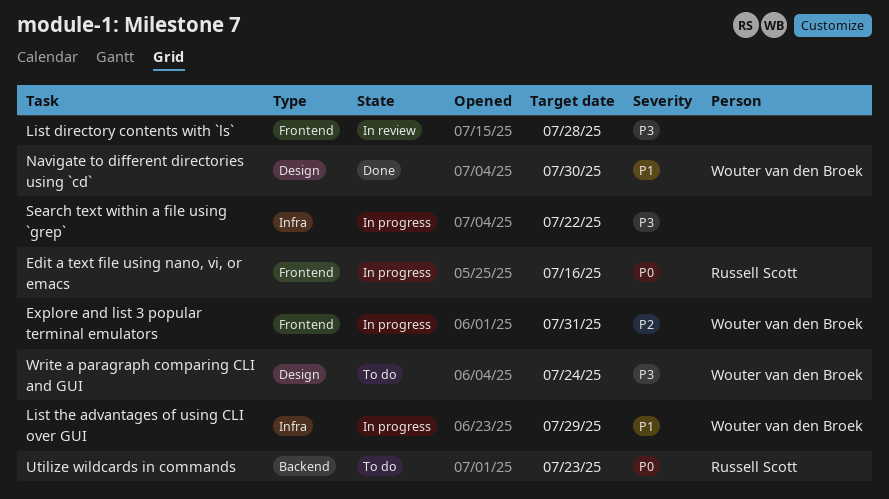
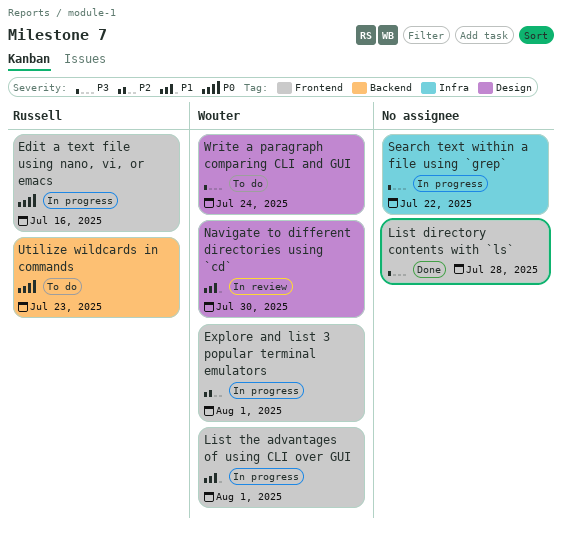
Explore and list 3 popular terminal emulators, due: Jul 31 -> Aug 1
List directory contents with `ls`, status: In review -> Done
List the advantages of using CLI over GUI, label: Infra -> Frontend
List the advantages of using CLI over GUI, due: Jul 29 -> Aug 1
Navigate to different directories using `cd`, status: Done -> In review

